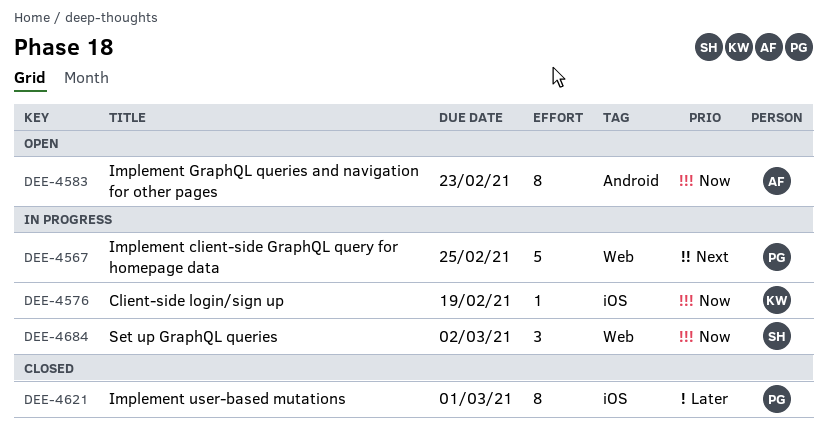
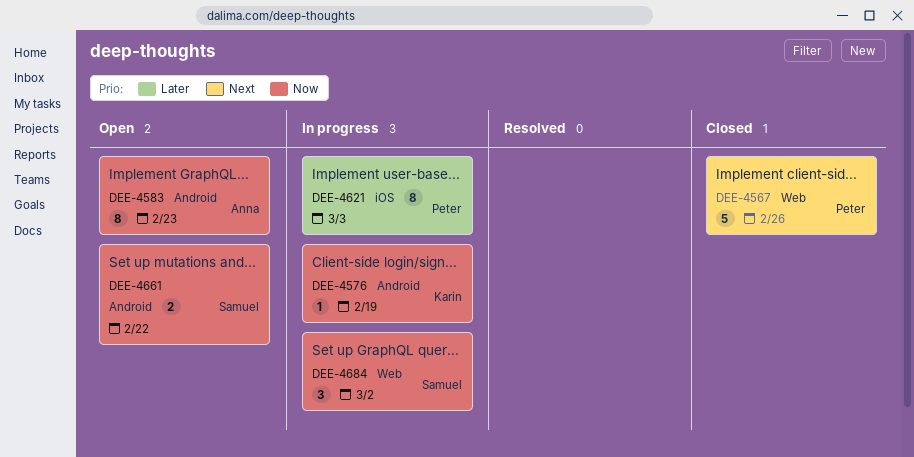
DEE-4567, status: In progress -> Closed
DEE-4567, due: Feb 25 -> Feb 26
DEE-4576, label: iOS -> Android
DEE-4621, status: Closed -> In progress
DEE-4621, due: Mar 1 -> Mar 3
DEE-4661: none -> present

